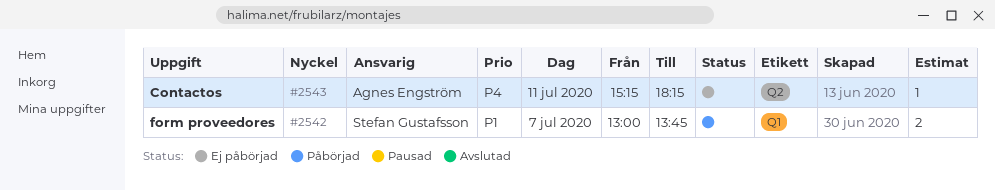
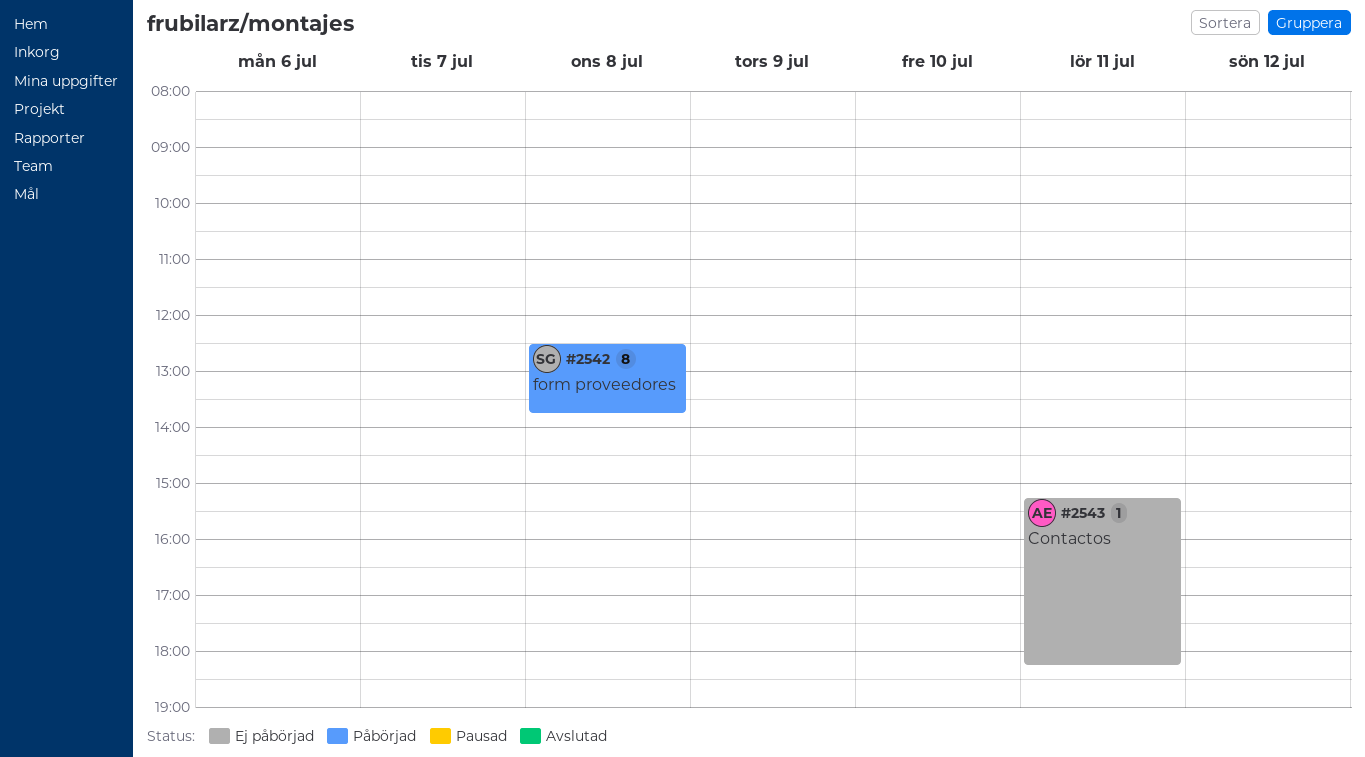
#2542, estimate: 2 -> 8
#2542, day: Jul 7 -> Jul 8
#2542, begins: 13:00 -> 12:30

